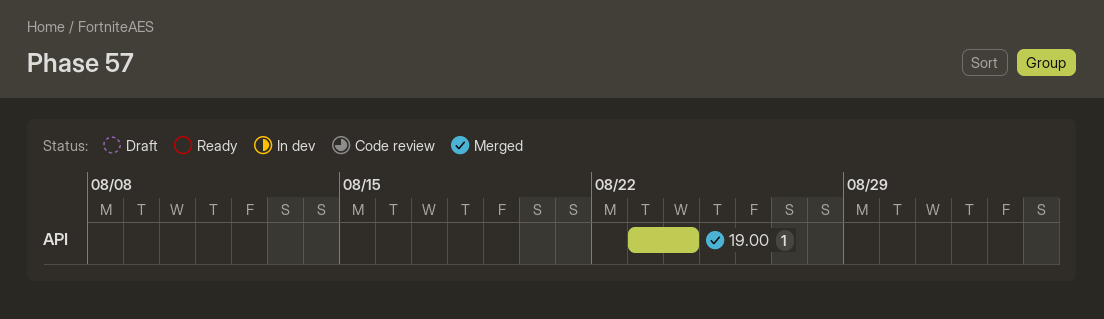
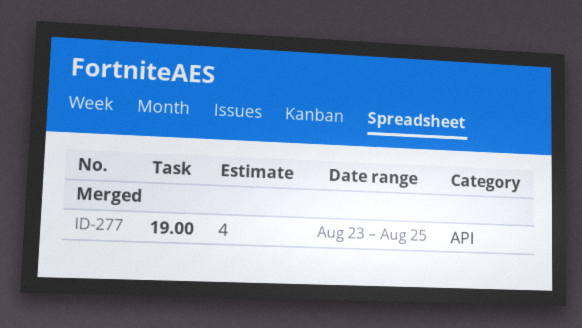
19.00, estimate: 1 -> 4
19.00, due: Aug 24 -> Aug 25

